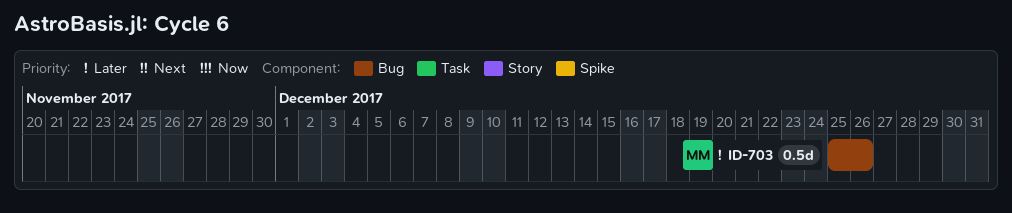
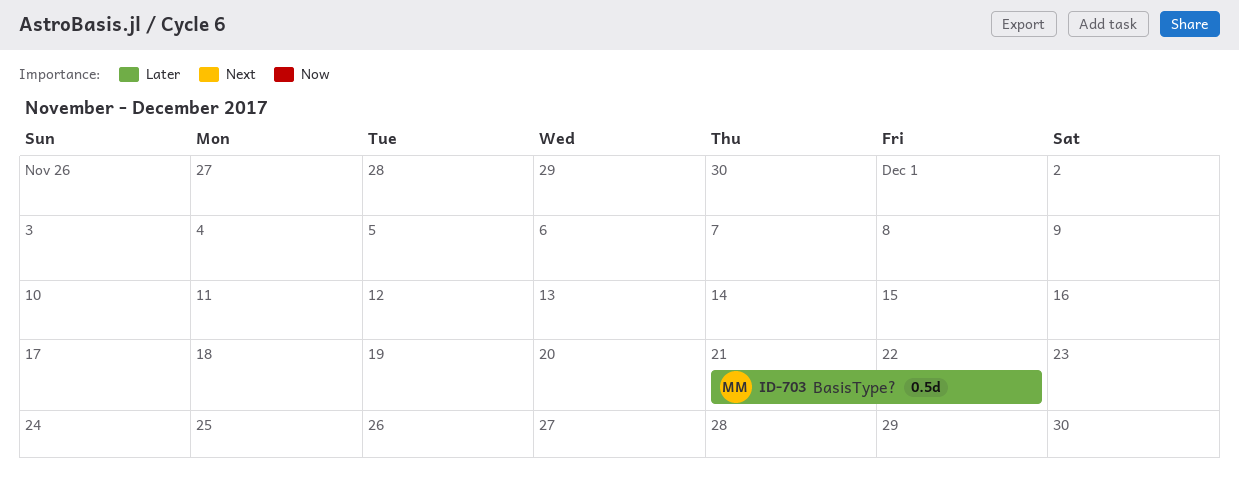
ID-703, start: Dec 25 -> Dec 21
ID-703, due: Dec 26 -> Dec 22

